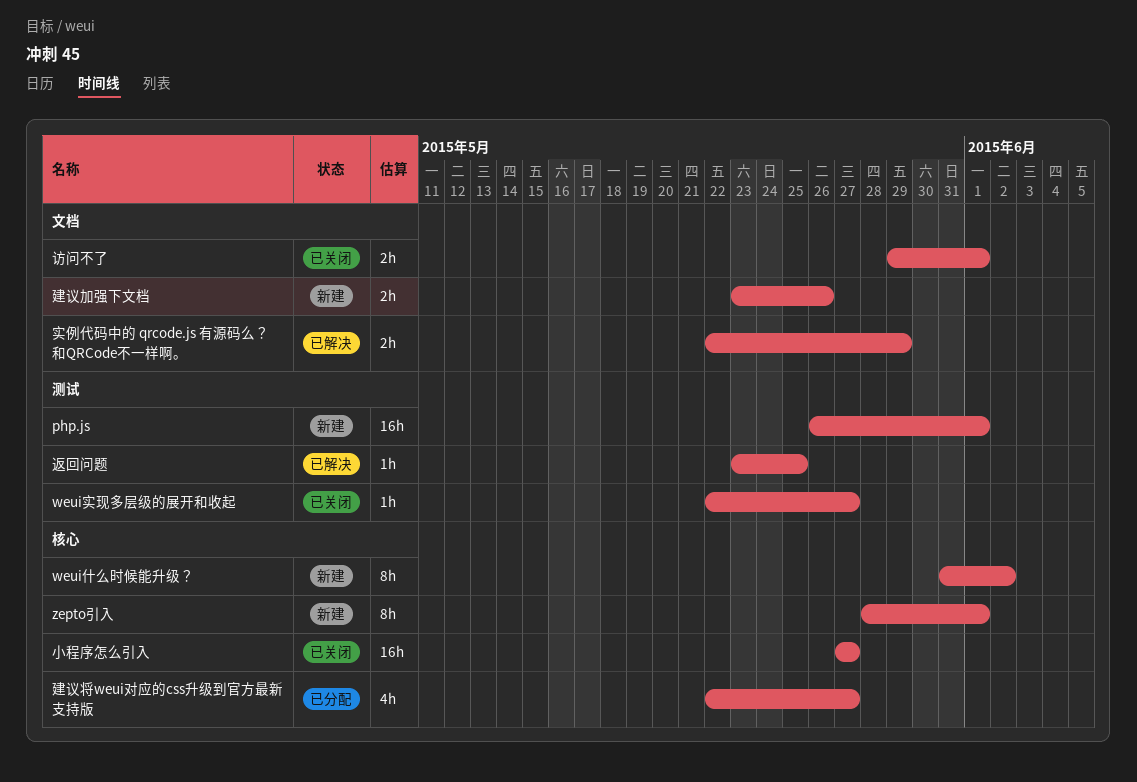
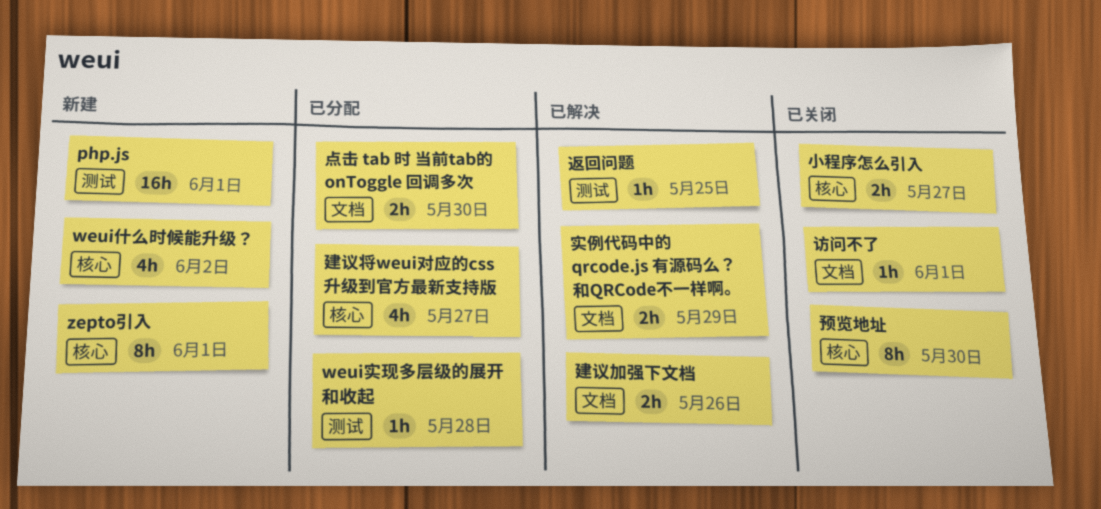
weui什么时候能升级？, estimate: 8h -> 4h
weui实现多层级的展开和收起, status: 已关闭 -> 已分配
weui实现多层级的展开和收起, due: May 27 -> May 28
小程序怎么引入, estimate: 16h -> 2h
建议加强下文档, status: 新建 -> 已解决
点击 tab 时 当前tab的 onToggle 回调多次: none -> present
访问不了, estimate: 2h -> 1h
预览地址: none -> present

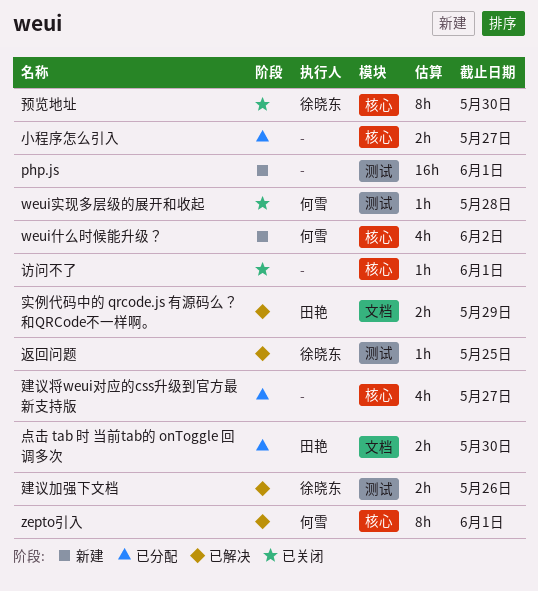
weui实现多层级的展开和收起, status: 已分配 -> 已关闭
zepto引入, status: 新建 -> 已解决
小程序怎么引入, status: 已关闭 -> 已分配
建议加强下文档, label: 文档 -> 测试
访问不了, label: 文档 -> 核心

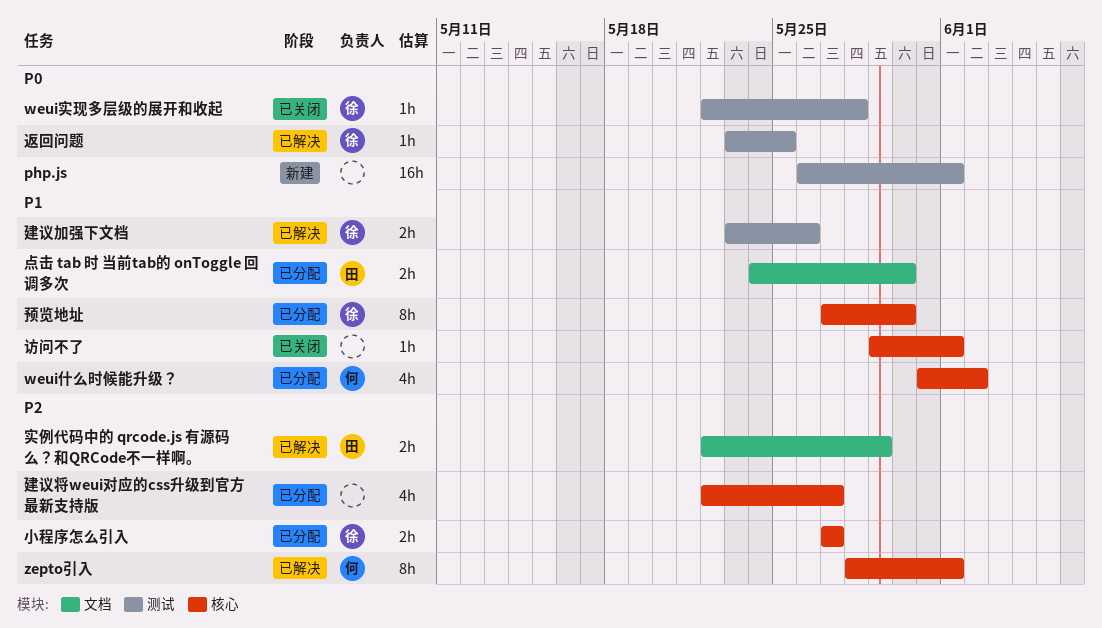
weui什么时候能升级？, status: 新建 -> 已分配
weui实现多层级的展开和收起, owner: 何雪 -> 徐晓东
小程序怎么引入, owner: none -> 徐晓东
预览地址, status: 已关闭 -> 已分配

